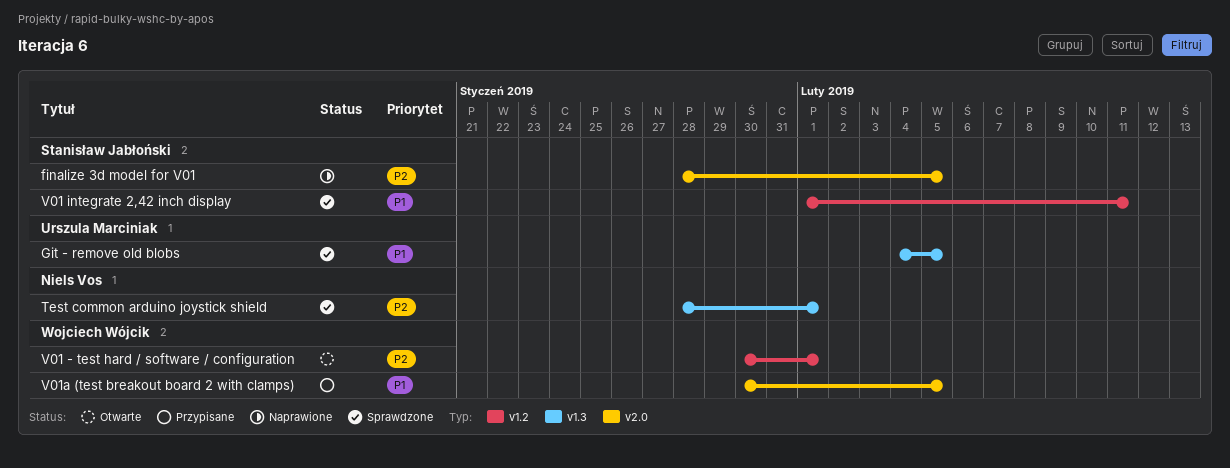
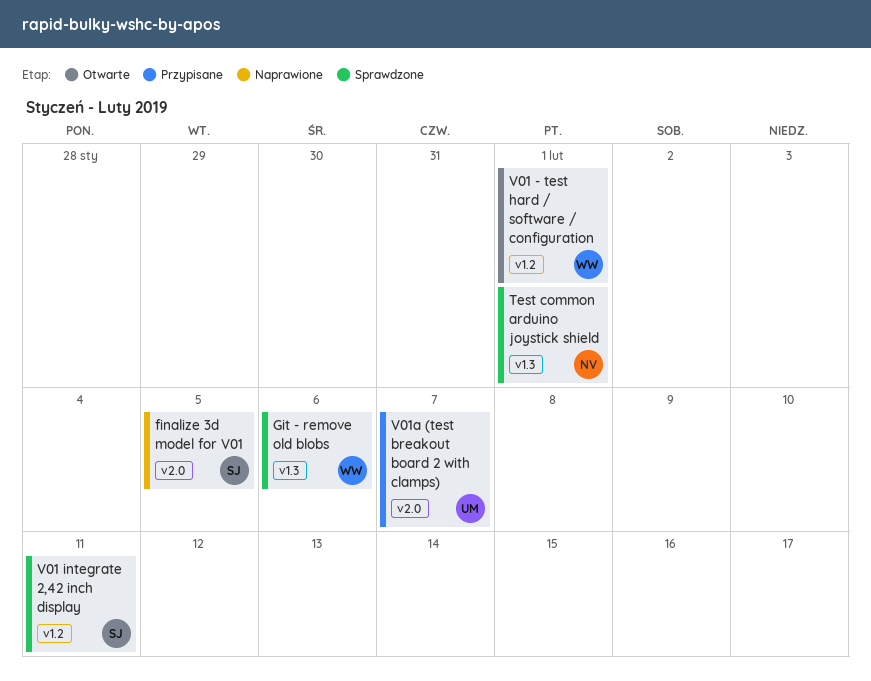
Git - remove old blobs, owner: Urszula Marciniak -> Wojciech Wójcik
Git - remove old blobs, due: Feb 5 -> Feb 6
V01a (test breakout board 2 with clamps), owner: Wojciech Wójcik -> Urszula Marciniak
V01a (test breakout board 2 with clamps), due: Feb 5 -> Feb 7

